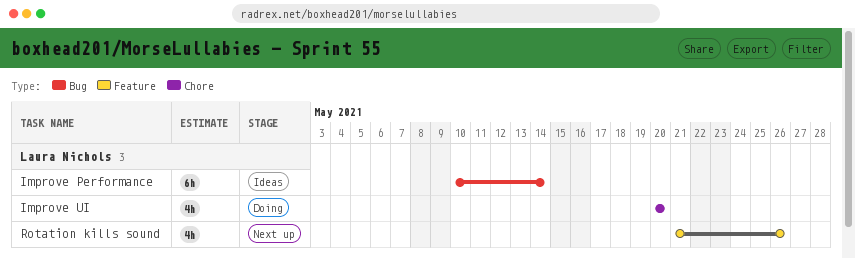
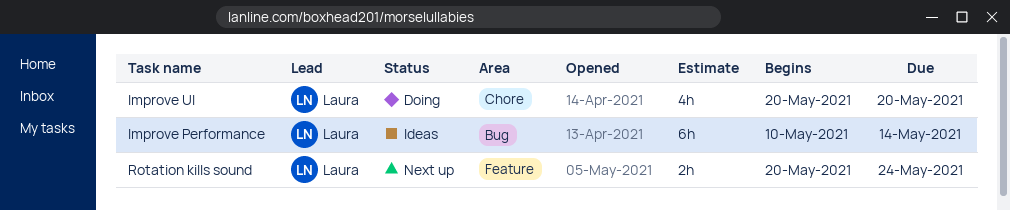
Rotation kills sound, estimate: 4h -> 2h
Rotation kills sound, start: May 21 -> May 20
Rotation kills sound, due: May 26 -> May 24

